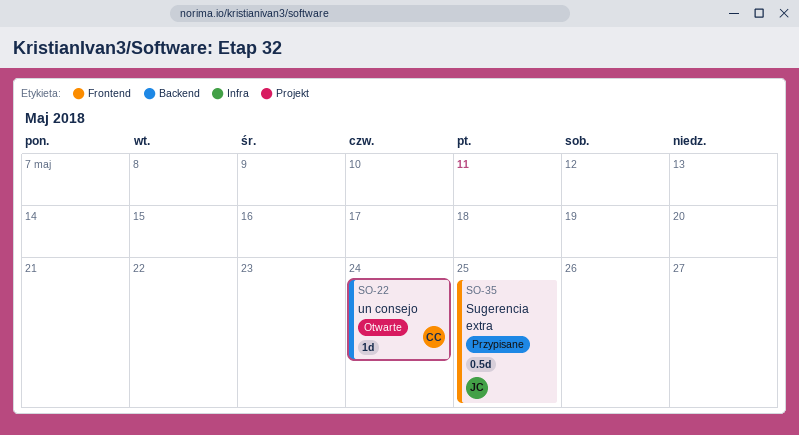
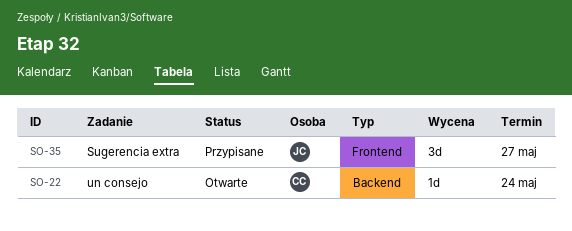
SO-35, estimate: 0.5d -> 3d
SO-35, due: May 25 -> May 27

